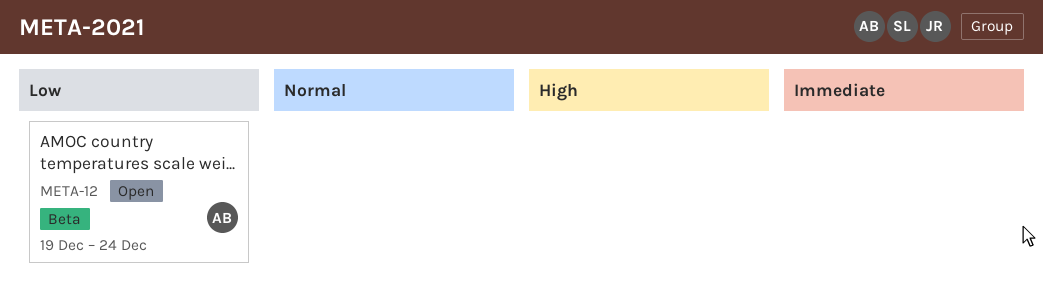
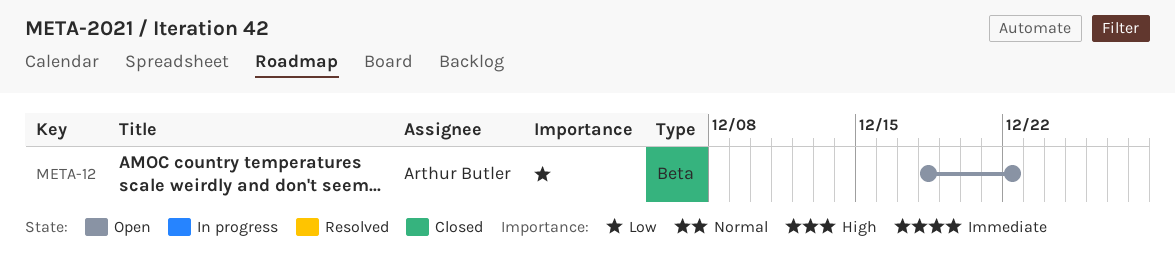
META-12, start: Dec 19 -> Dec 18
META-12, due: Dec 24 -> Dec 22

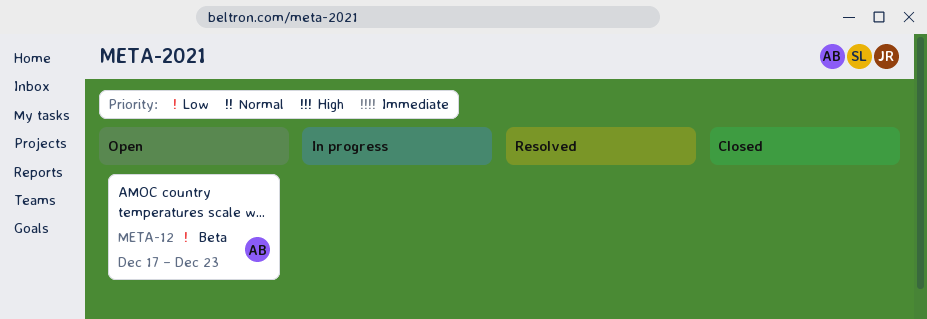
META-12, start: Dec 18 -> Dec 17
META-12, due: Dec 22 -> Dec 23

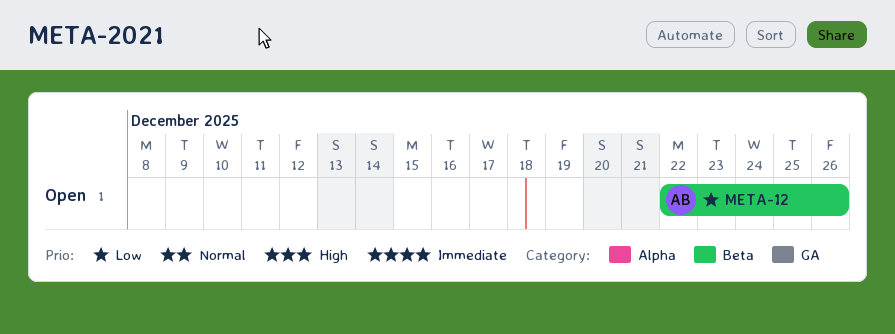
META-12, start: Dec 17 -> Dec 22
META-12, due: Dec 23 -> Dec 26

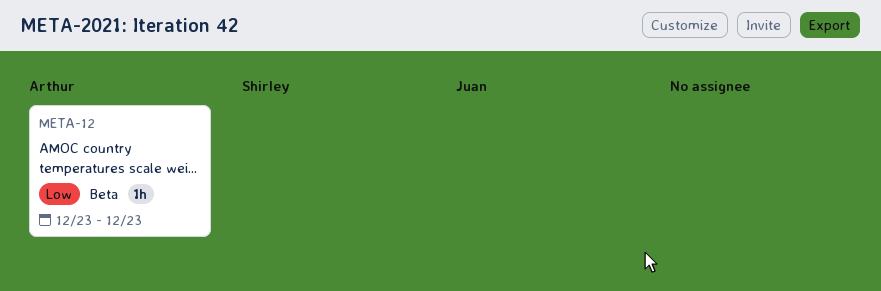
META-12, start: Dec 22 -> Dec 23
META-12, due: Dec 26 -> Dec 23

